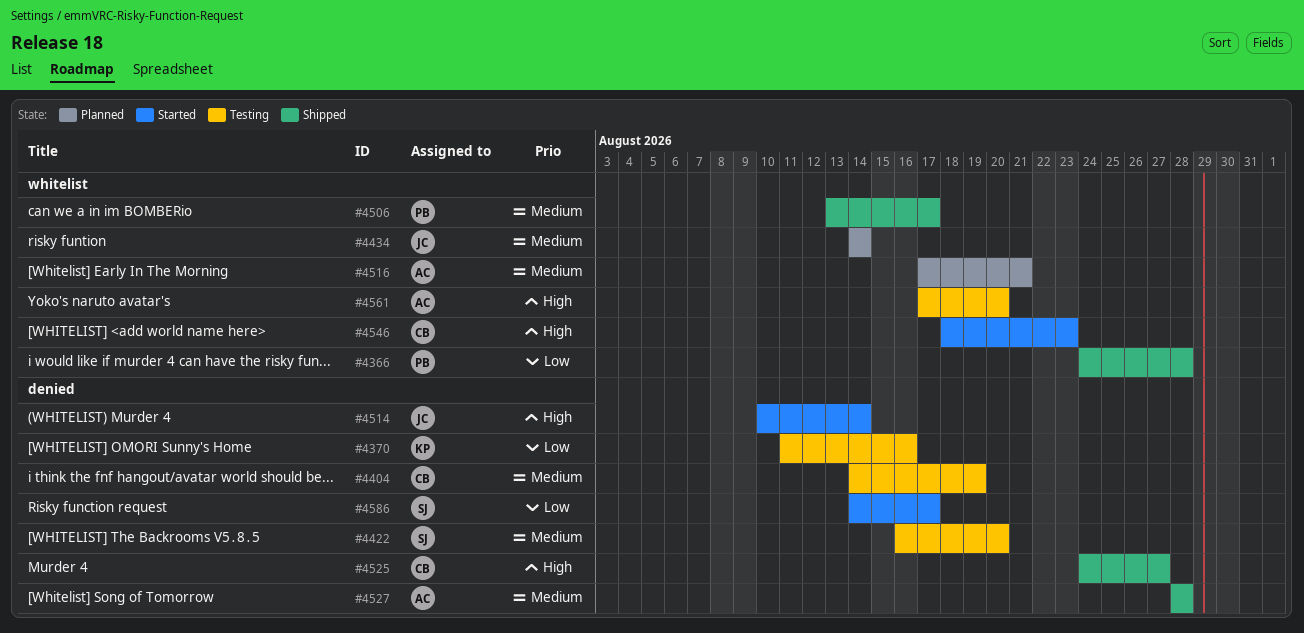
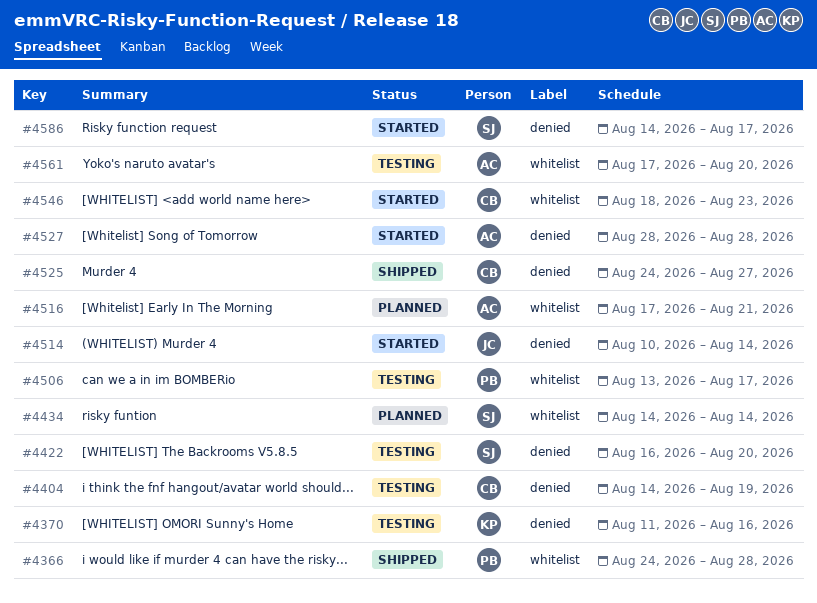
#4434, owner: JC -> SJ
#4506, status: Shipped -> Testing
#4527, status: Shipped -> Started

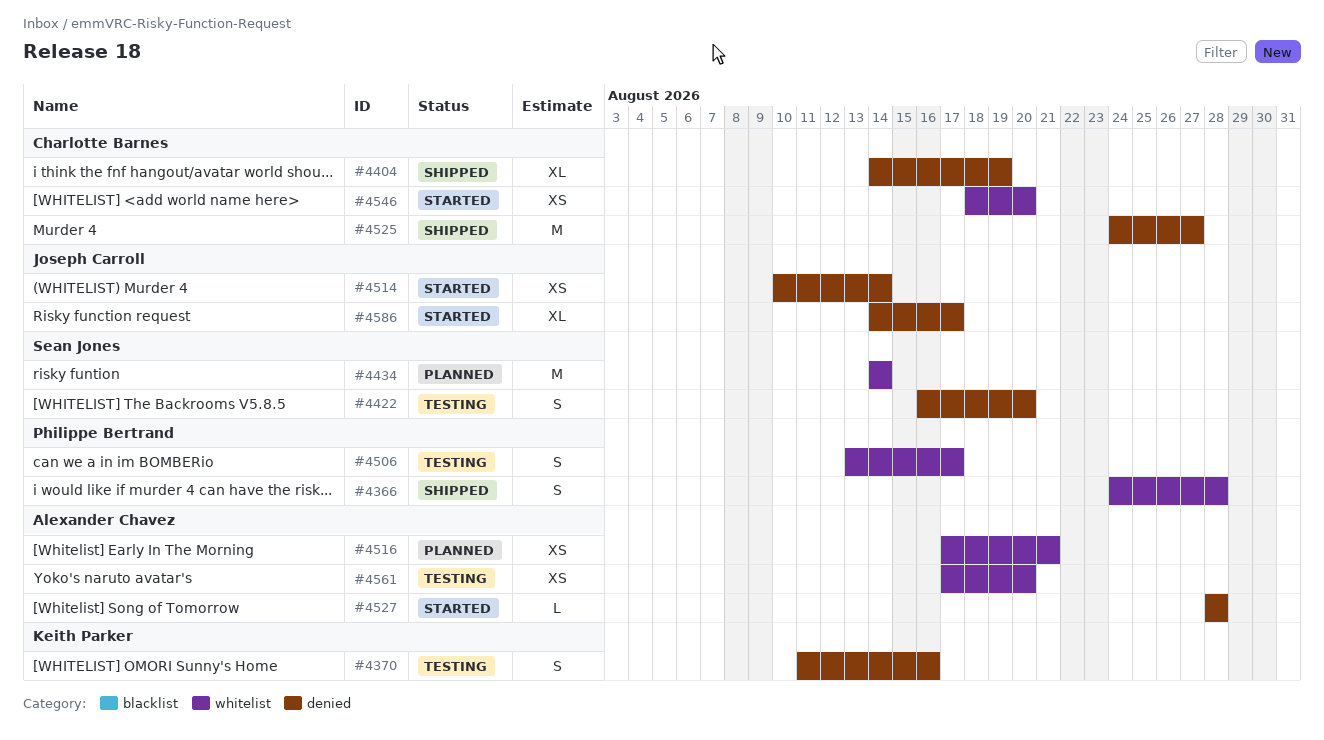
#4404, status: Testing -> Shipped
#4546, due: Aug 23 -> Aug 20
#4586, owner: Sean Jones -> Joseph Carroll

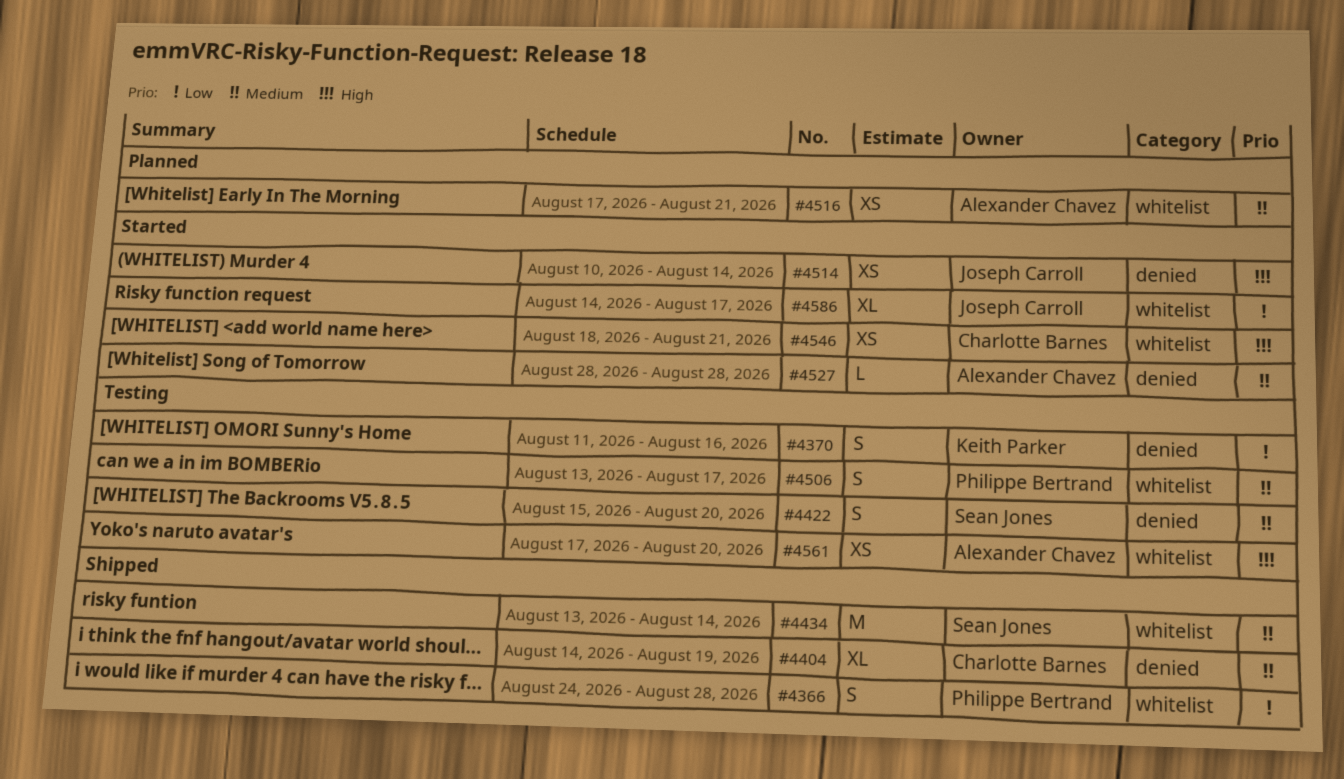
#4422, start: Aug 16 -> Aug 15
#4434, status: Planned -> Shipped
#4434, start: Aug 14 -> Aug 13
#4525: present -> none
#4546, due: Aug 20 -> Aug 21
#4586, label: denied -> whitelist

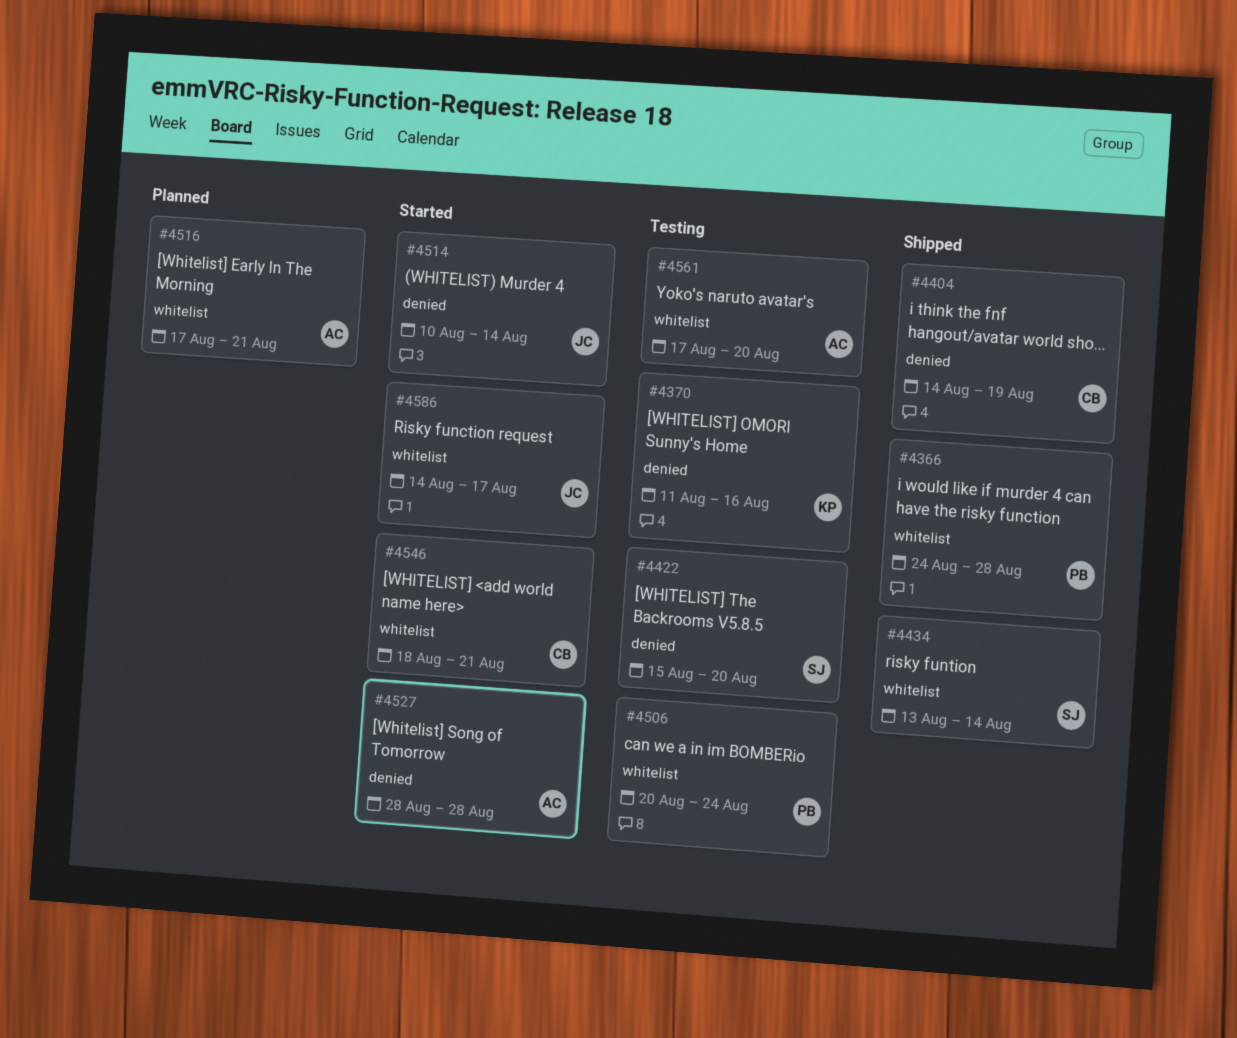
#4506, start: Aug 13 -> Aug 20
#4506, due: Aug 17 -> Aug 24

